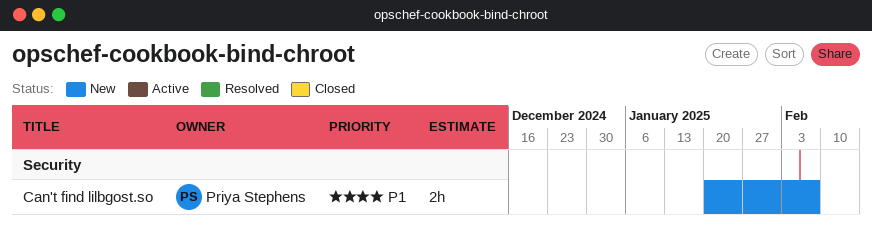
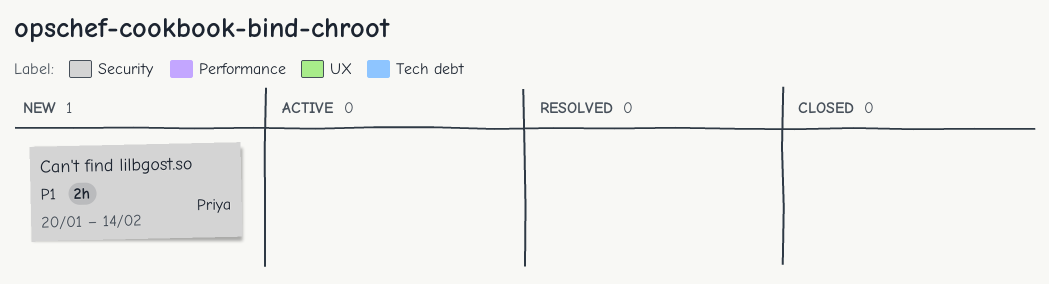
Can't find lilbgost.so, due: Feb 7 -> Feb 14

